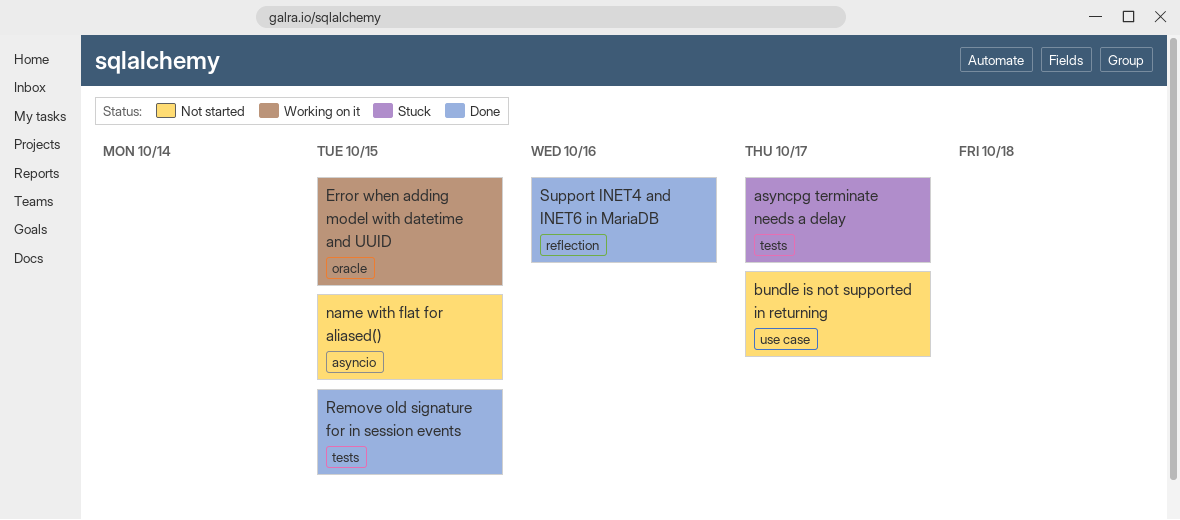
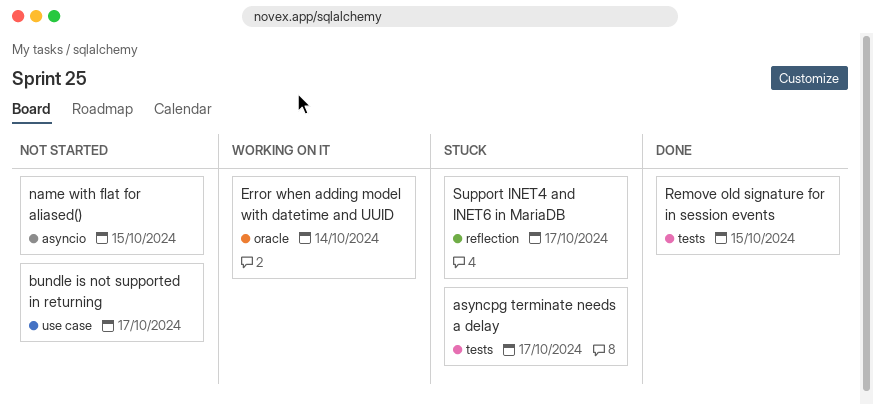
Error when adding model with datetime and UUID, due: Oct 15 -> Oct 14
Support INET4 and INET6 in MariaDB, status: Done -> Stuck
Support INET4 and INET6 in MariaDB, due: Oct 16 -> Oct 17

